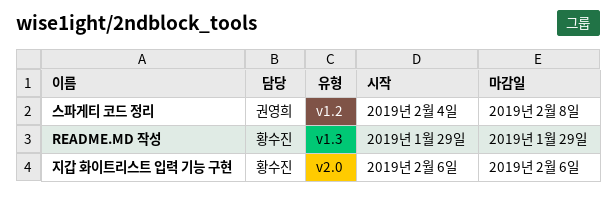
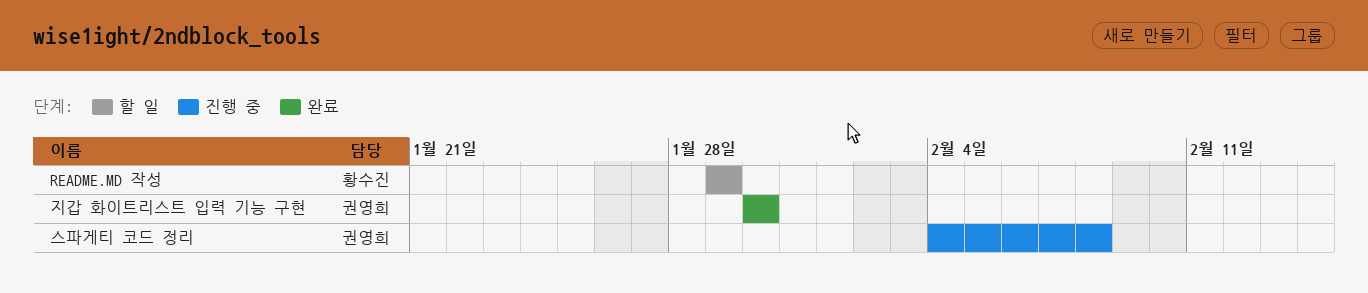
지갑 화이트리스트 입력 기능 구현, owner: 황수진 -> 권영희
지갑 화이트리스트 입력 기능 구현, start: Feb 6 -> Jan 30
지갑 화이트리스트 입력 기능 구현, due: Feb 6 -> Jan 30

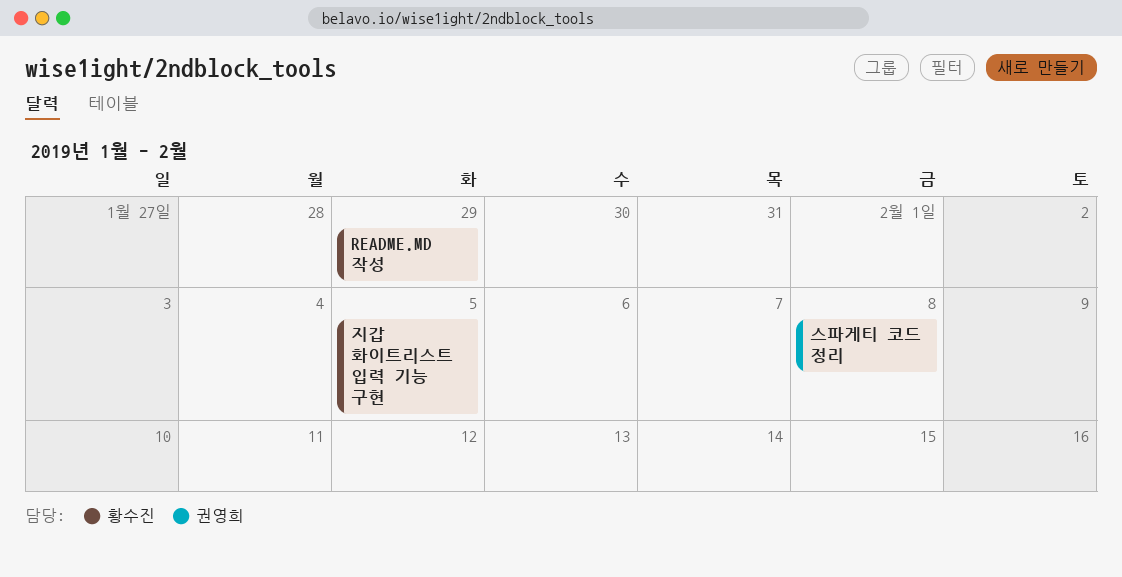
지갑 화이트리스트 입력 기능 구현, owner: 권영희 -> 황수진
지갑 화이트리스트 입력 기능 구현, due: Jan 30 -> Feb 5

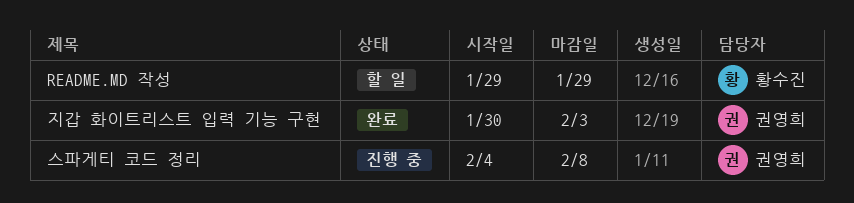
지갑 화이트리스트 입력 기능 구현, owner: 황수진 -> 권영희
지갑 화이트리스트 입력 기능 구현, due: Feb 5 -> Feb 3

